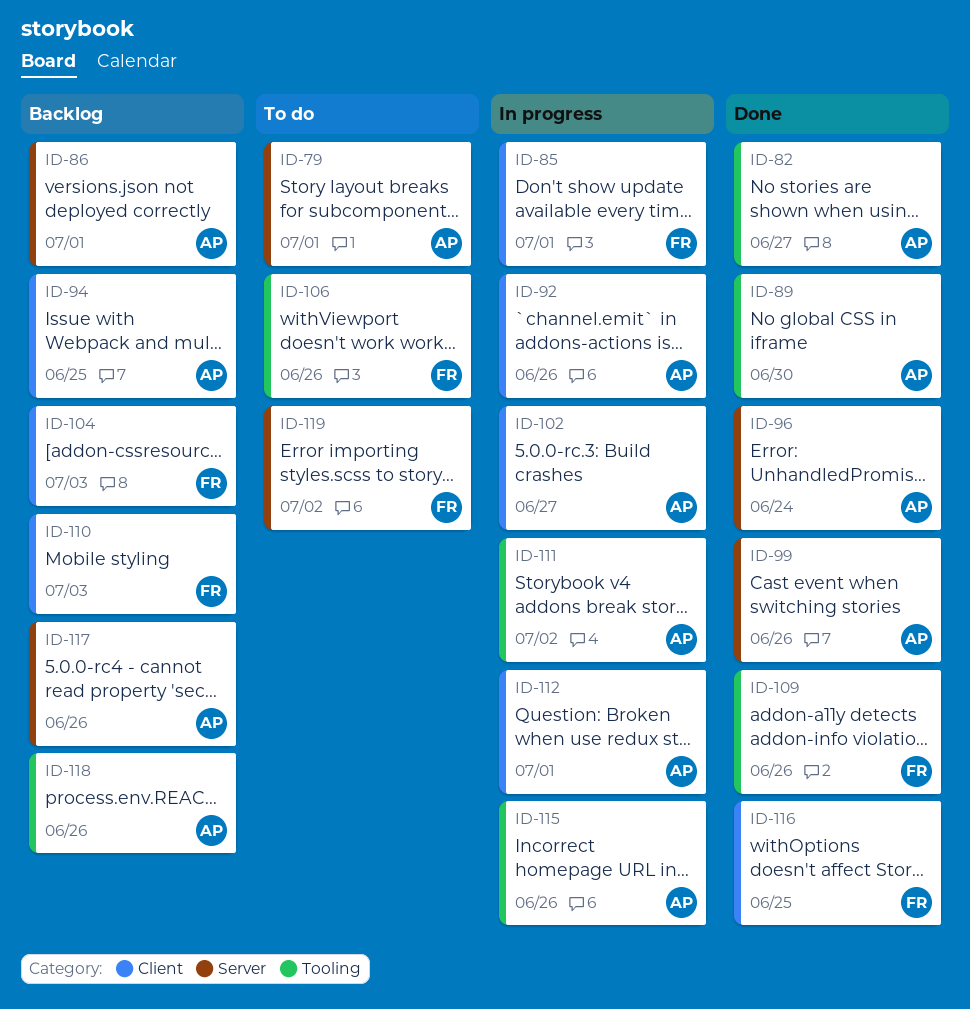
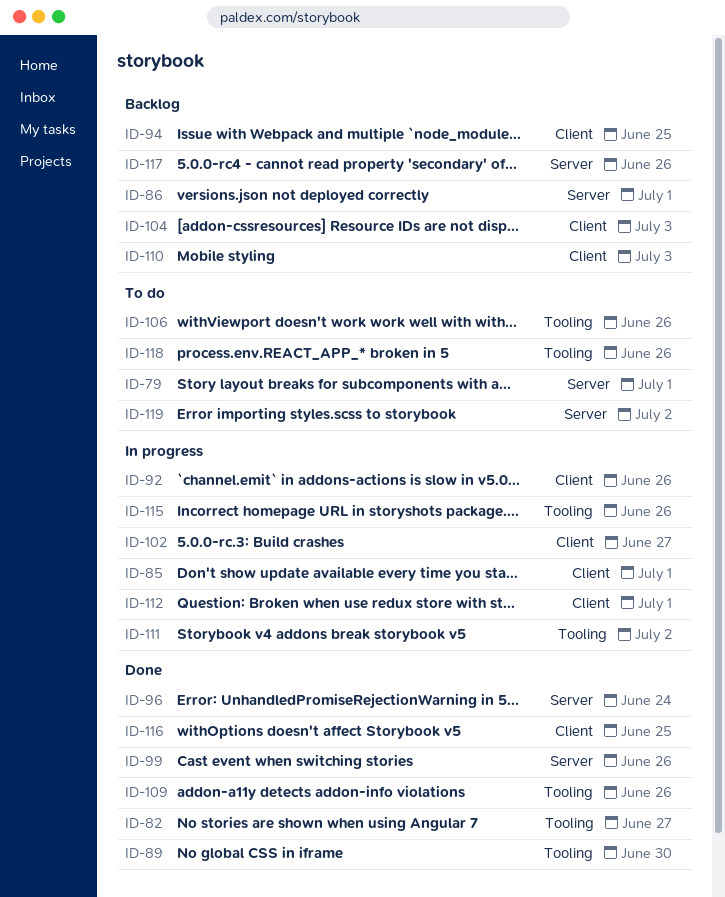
ID-118, status: Backlog -> To do

